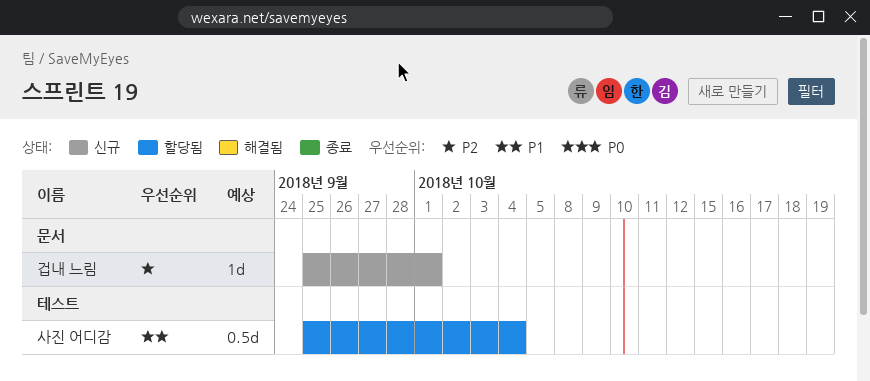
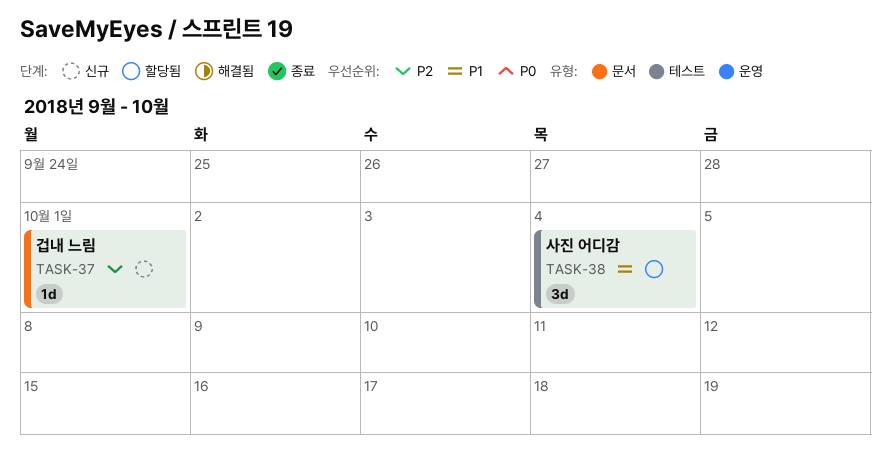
사진 어디감, estimate: 0.5d -> 3d

